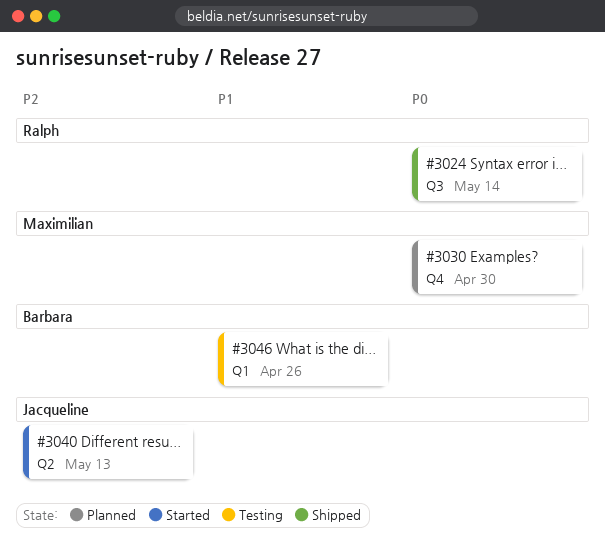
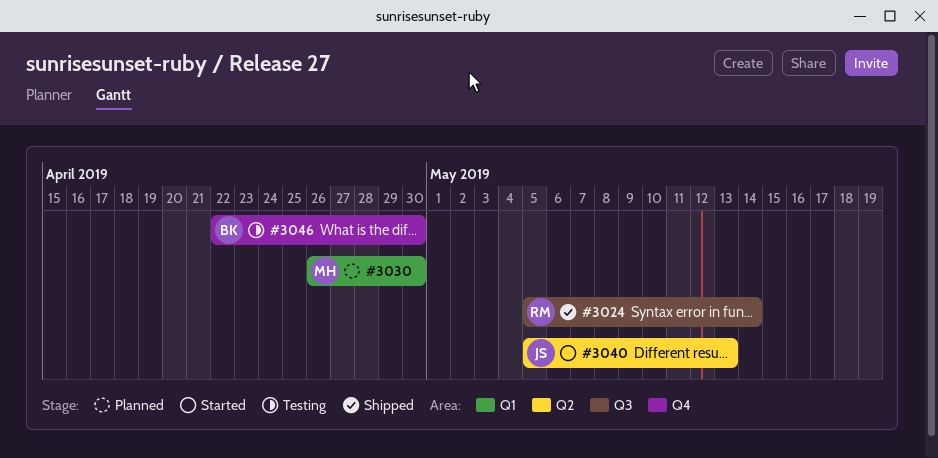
#3030, label: Q4 -> Q1
#3046, label: Q1 -> Q4
#3046, due: Apr 26 -> Apr 30

